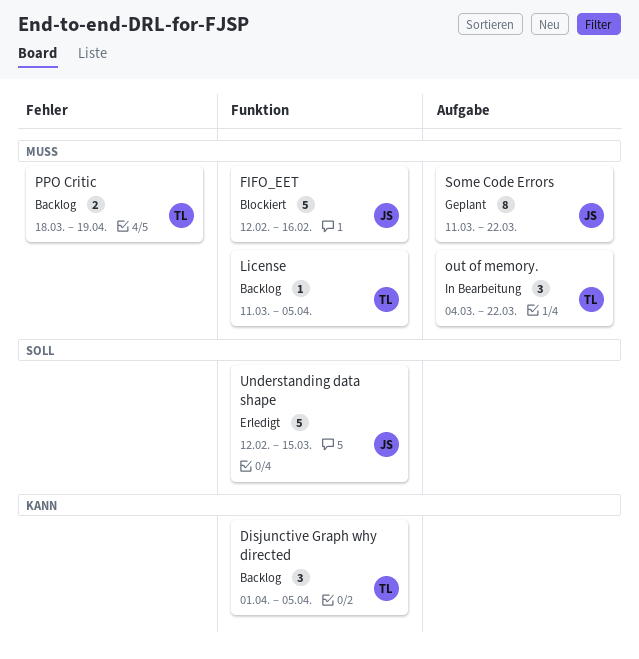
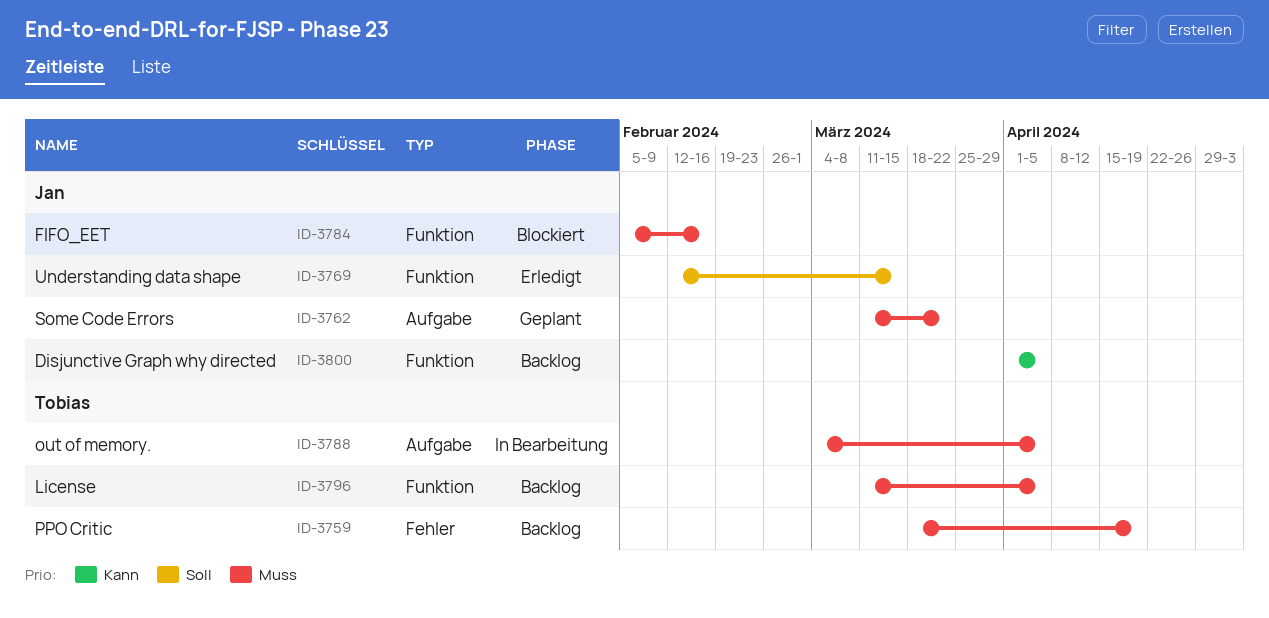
Disjunctive Graph why directed, owner: Tobias -> Jan
FIFO_EET, start: Feb 12 -> Feb 5
out of memory., due: Mar 22 -> Apr 5

